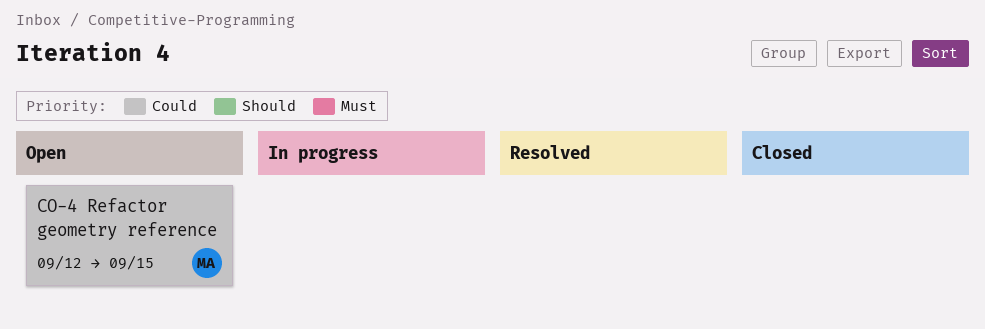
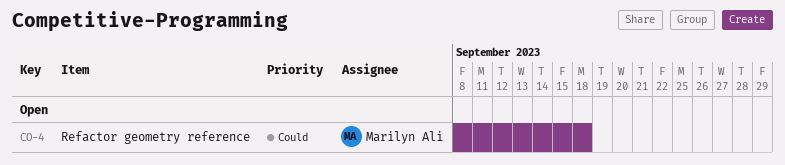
CO-4, start: Sep 12 -> Sep 8
CO-4, due: Sep 15 -> Sep 18

